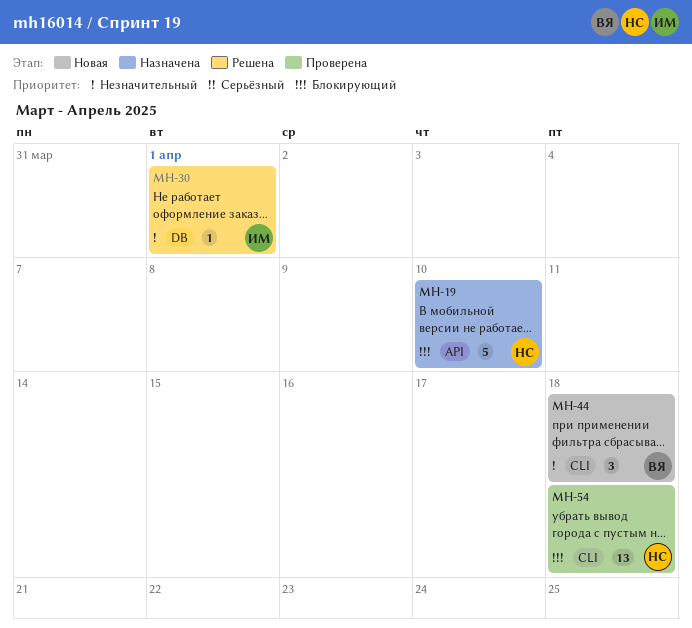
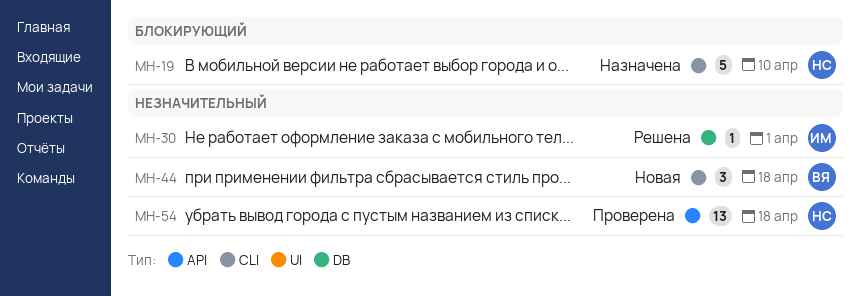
MH-19, label: API -> CLI
MH-54, priority: Блокирующий -> Незначительный
MH-54, label: CLI -> API

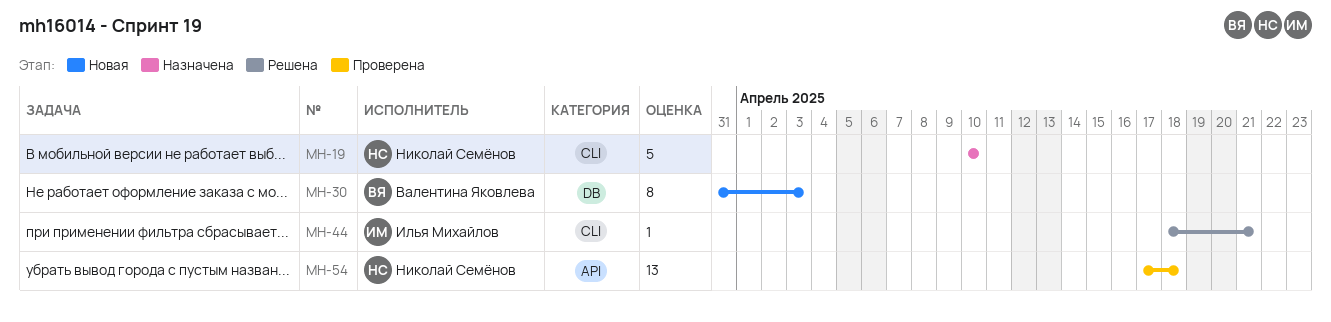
MH-30, status: Решена -> Новая
MH-30, owner: Илья Михайлов -> Валентина Яковлева
MH-30, estimate: 1 -> 8
MH-30, due: Apr 1 -> Apr 3
MH-44, status: Новая -> Решена
MH-44, owner: Валентина Яковлева -> Илья Михайлов
MH-44, estimate: 3 -> 1
MH-44, due: Apr 18 -> Apr 21

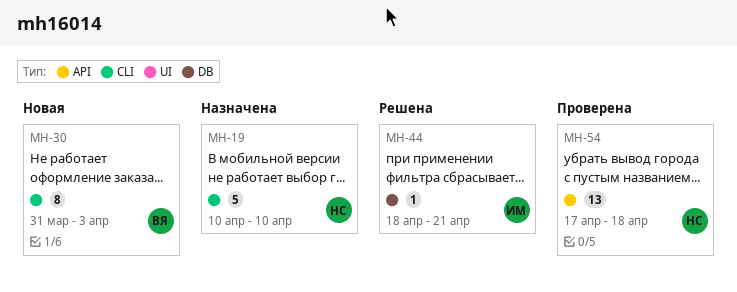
MH-30, label: DB -> CLI
MH-44, label: CLI -> DB

